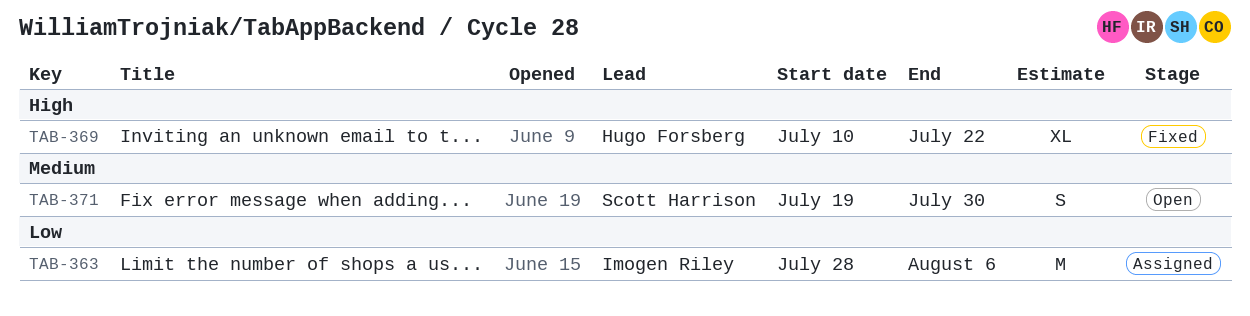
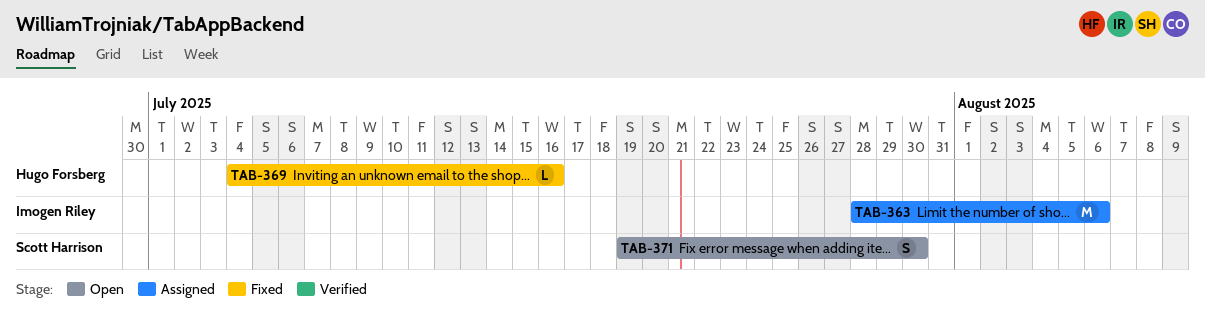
TAB-369, estimate: XL -> L
TAB-369, start: Jul 10 -> Jul 4
TAB-369, due: Jul 22 -> Jul 16

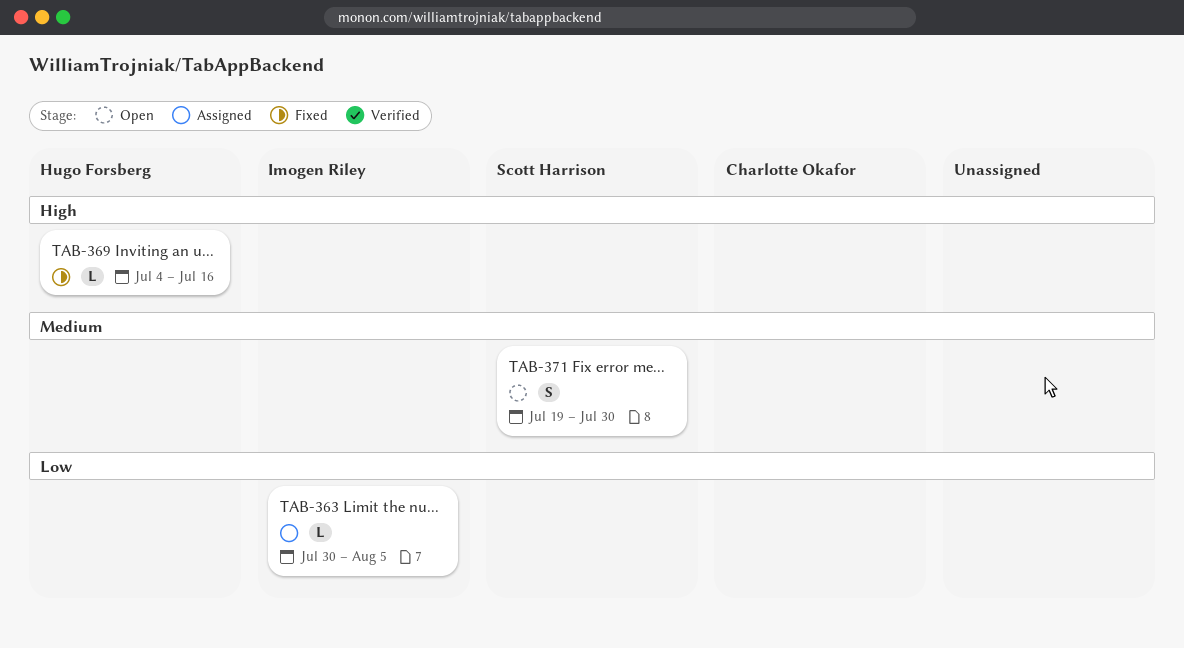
TAB-363, estimate: M -> L
TAB-363, start: Jul 28 -> Jul 30
TAB-363, due: Aug 6 -> Aug 5

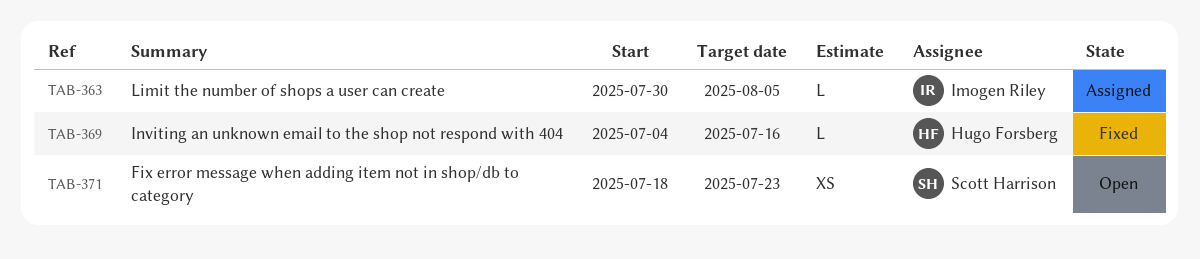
TAB-371, estimate: S -> XS
TAB-371, start: Jul 19 -> Jul 18
TAB-371, due: Jul 30 -> Jul 23

